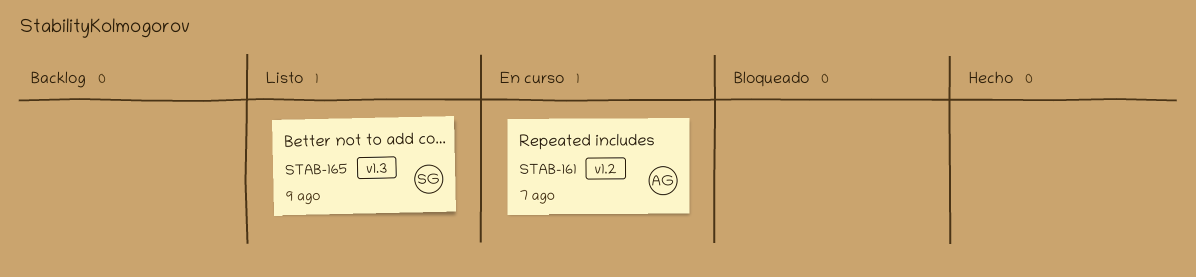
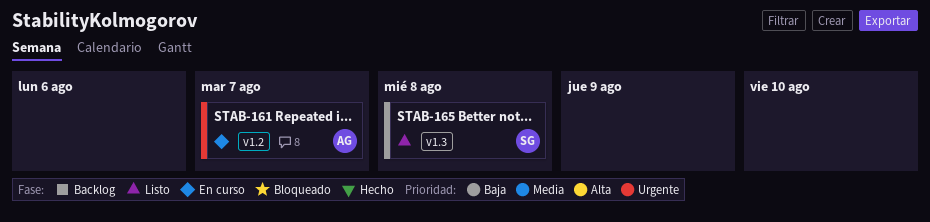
STAB-165, due: Aug 9 -> Aug 8

